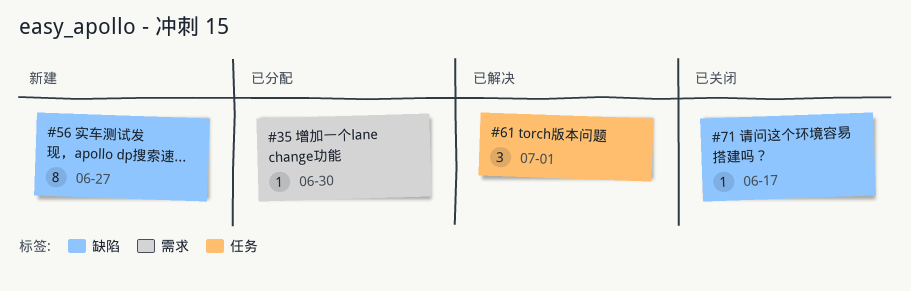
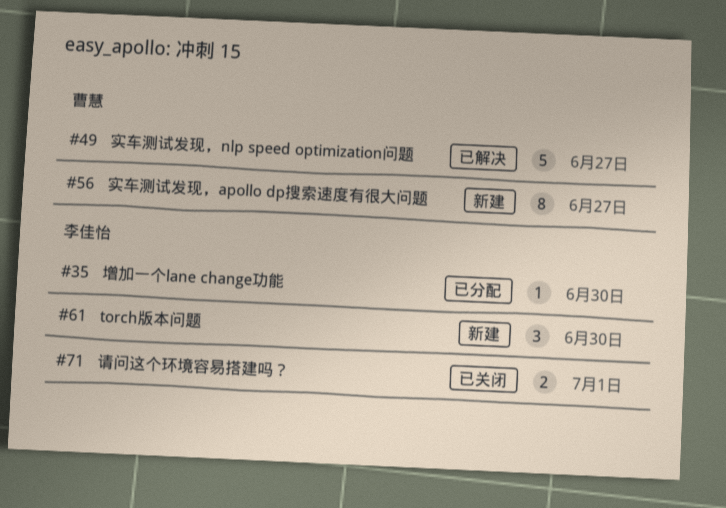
#49: none -> present
#61, status: 已解决 -> 新建
#61, due: Jul 1 -> Jun 30
#71, estimate: 1 -> 2
#71, due: Jun 17 -> Jul 1

